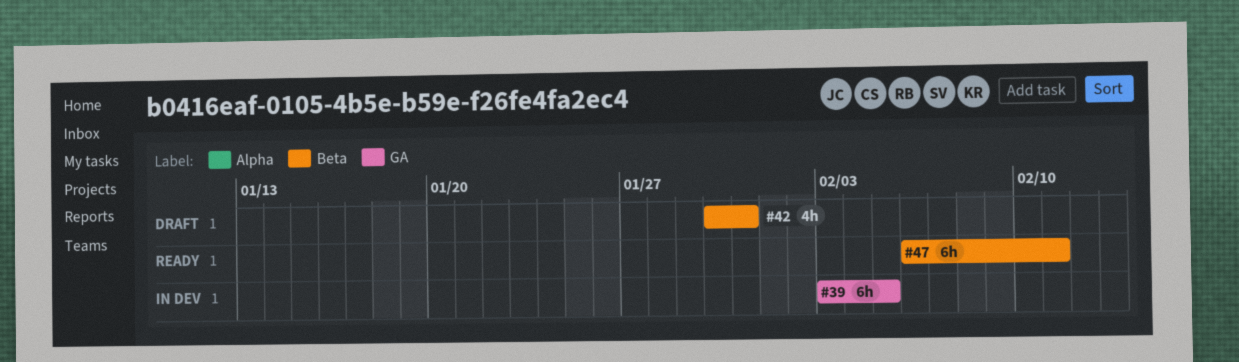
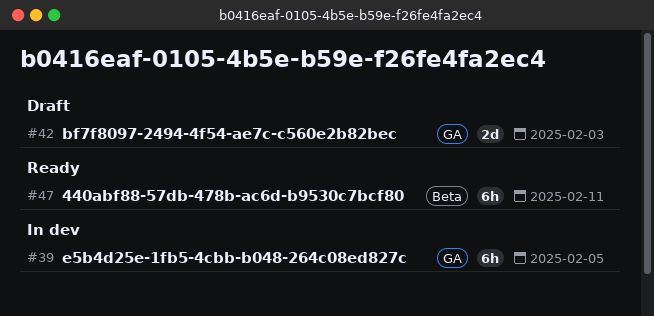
#42, label: Beta -> GA
#42, estimate: 4h -> 2d
#42, due: Jan 31 -> Feb 3

